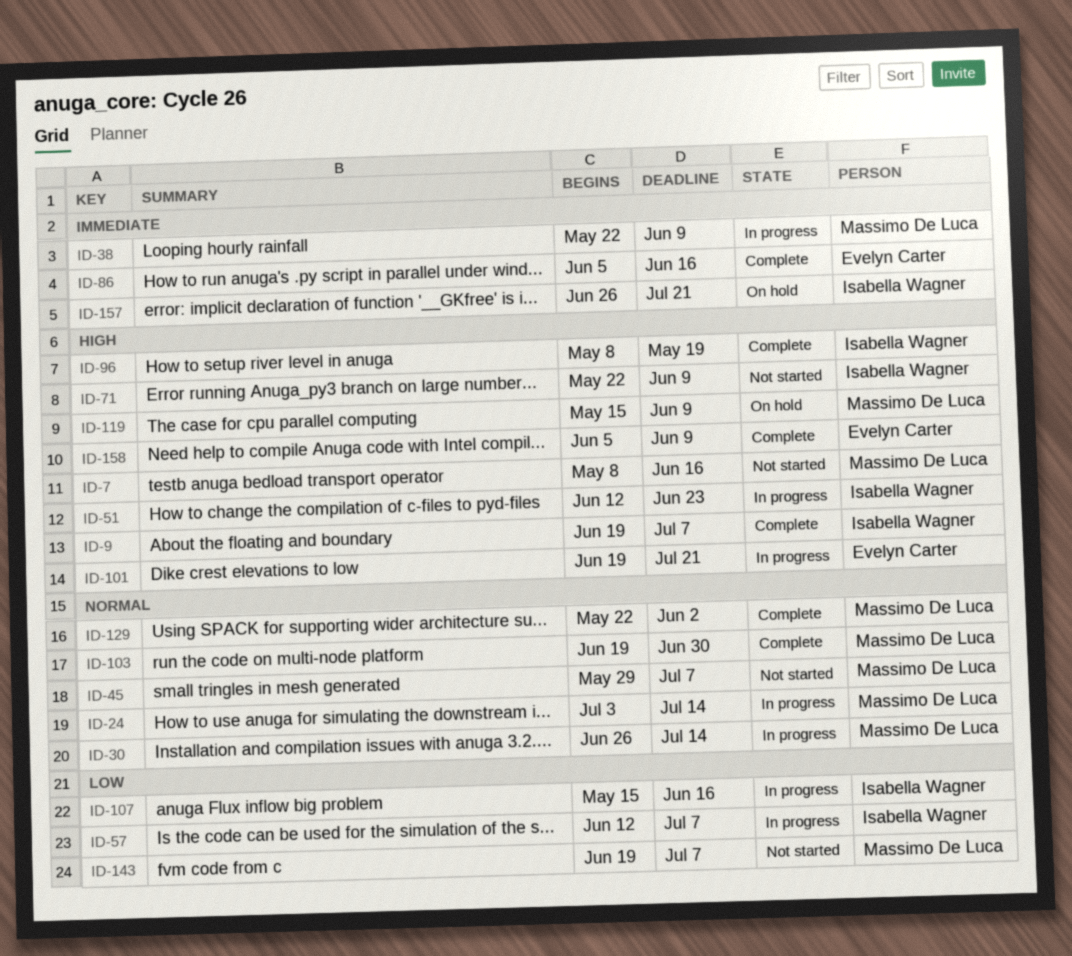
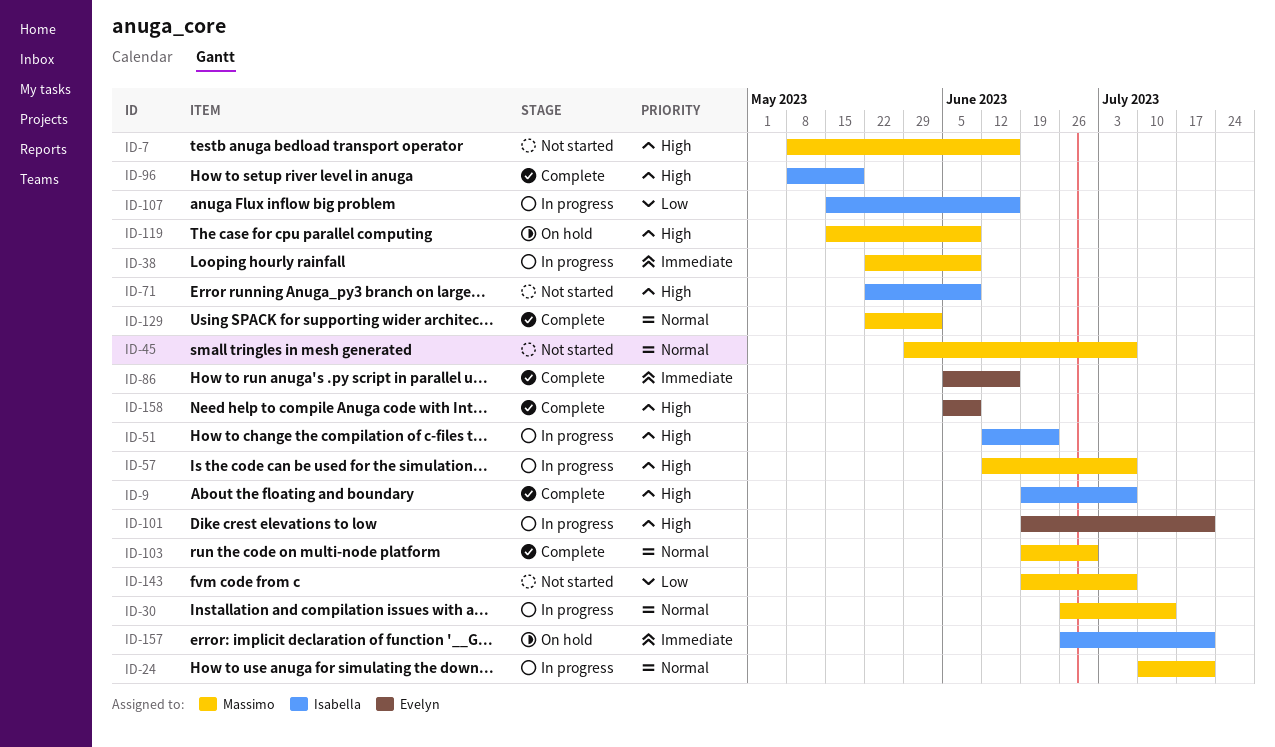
ID-24, start: Jul 3 -> Jul 10
ID-24, due: Jul 14 -> Jul 21
ID-57, owner: Isabella Wagner -> Massimo De Luca
ID-57, priority: Low -> High

